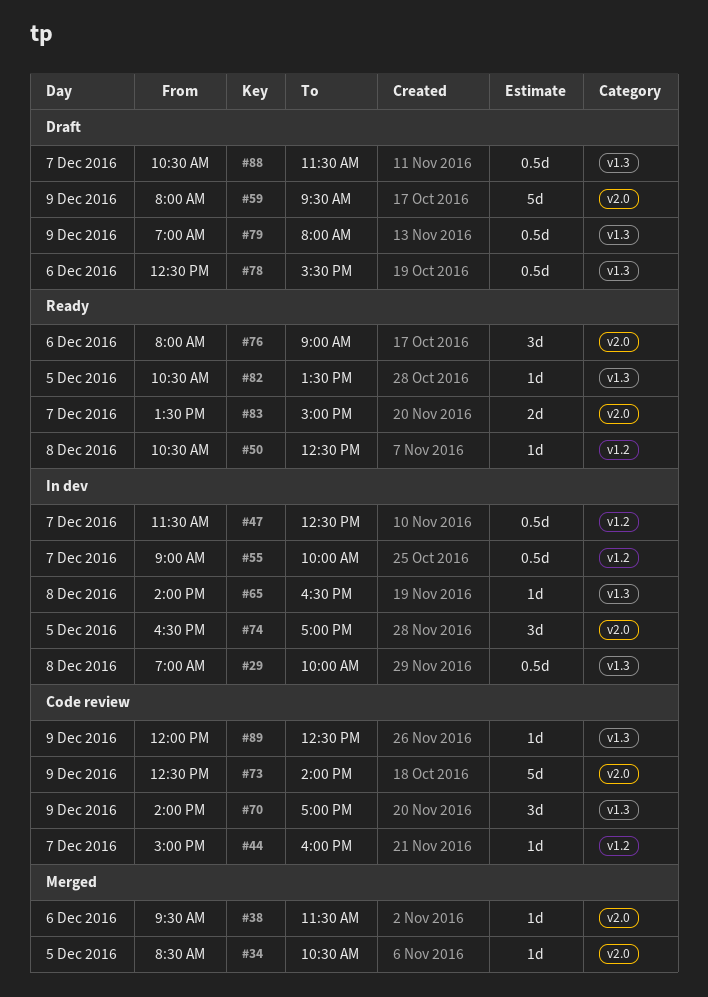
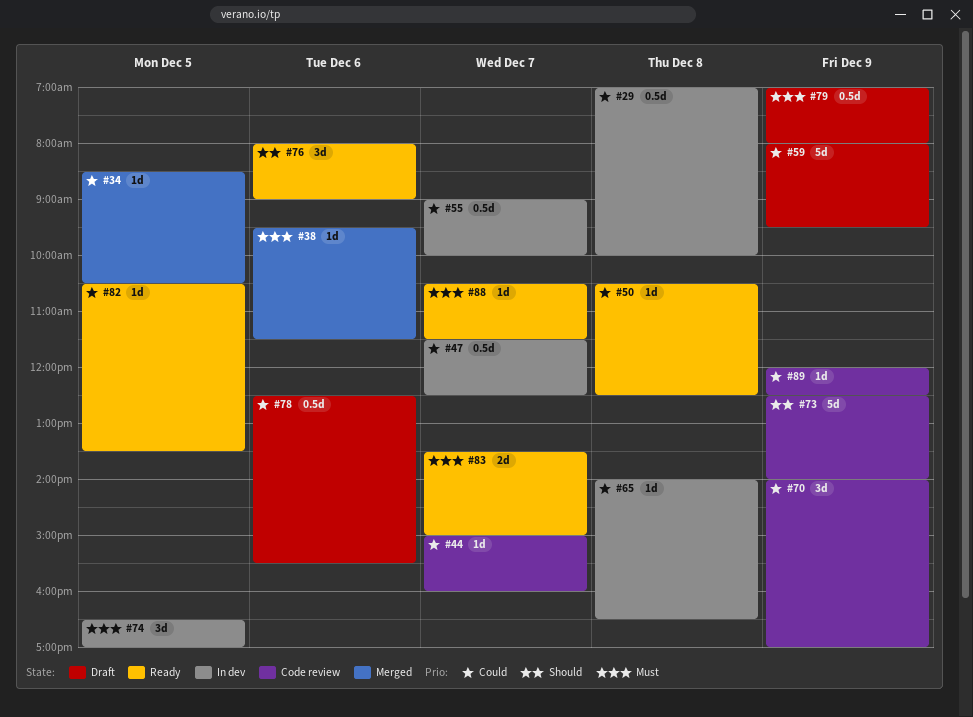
#88, status: Draft -> Ready
#88, estimate: 0.5d -> 1d

